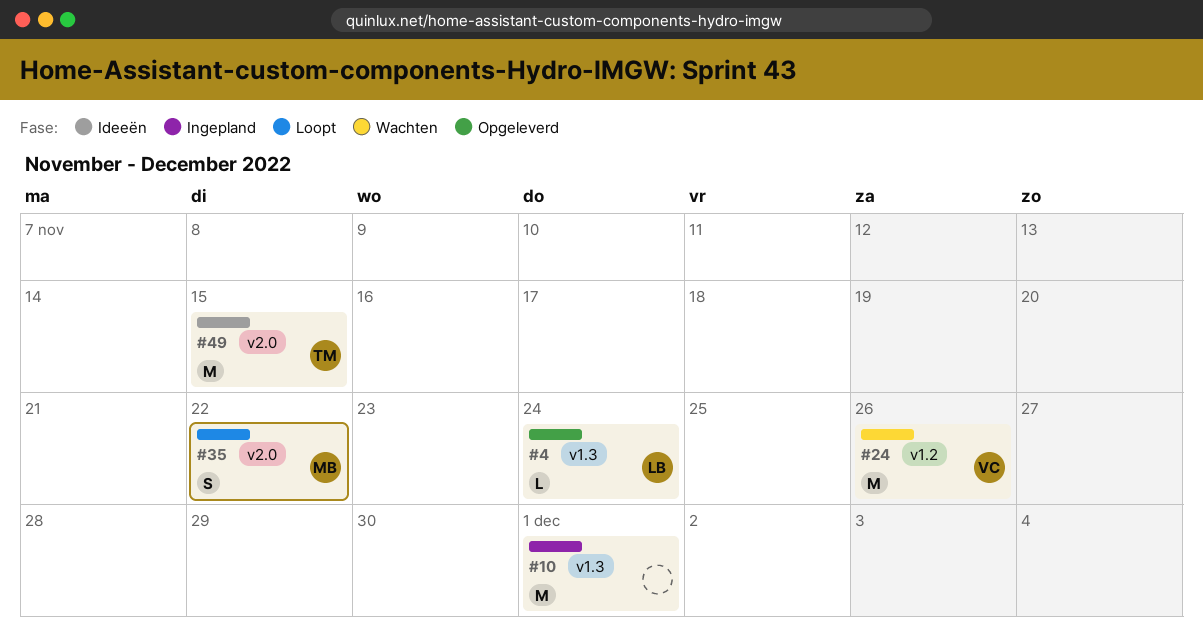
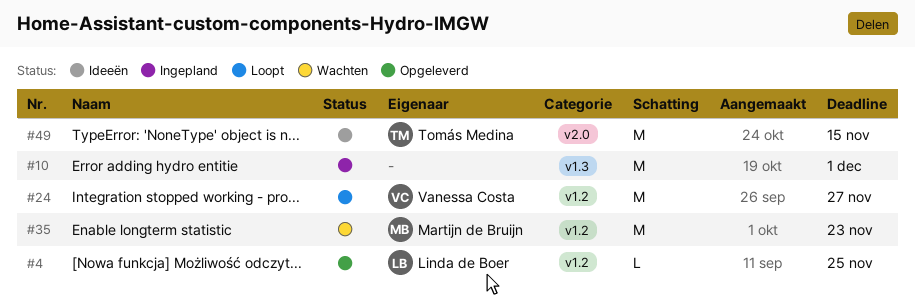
#4, label: v1.3 -> v1.2
#4, due: Nov 24 -> Nov 25
#24, status: Wachten -> Loopt
#24, due: Nov 26 -> Nov 27
#35, status: Loopt -> Wachten
#35, label: v2.0 -> v1.2
#35, estimate: S -> M
#35, due: Nov 22 -> Nov 23

